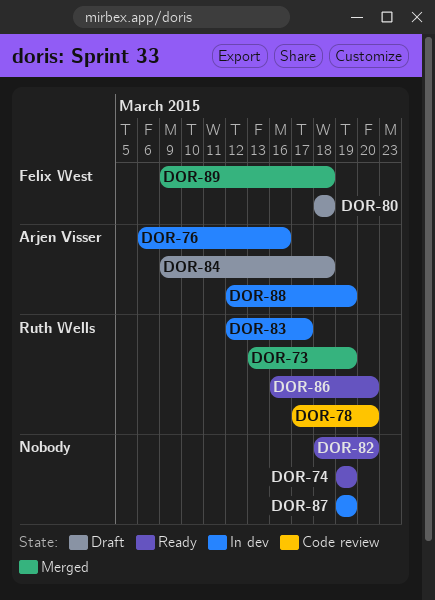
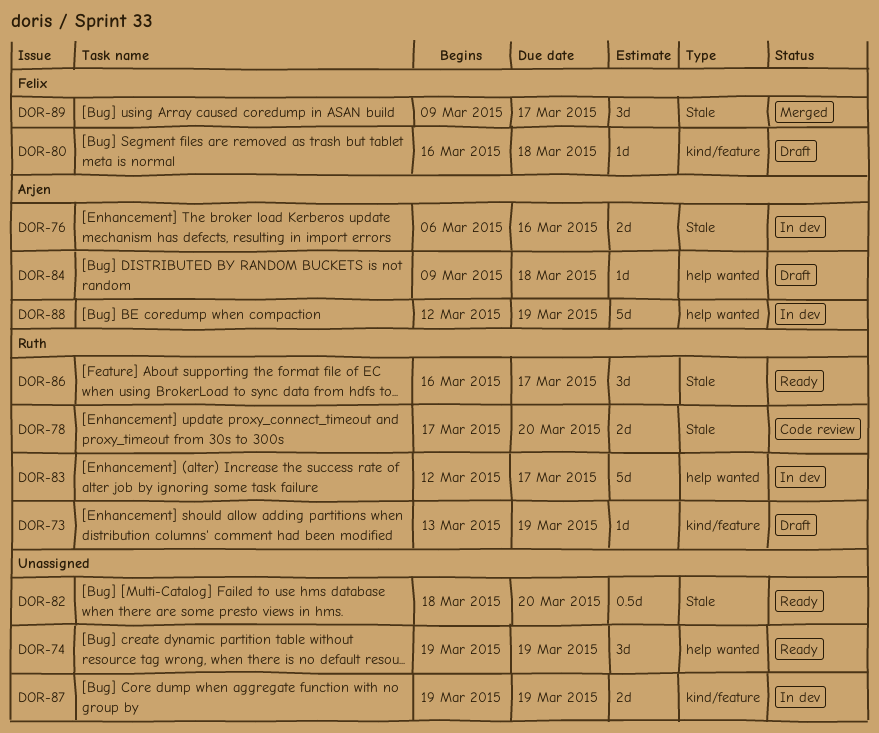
DOR-73, status: Merged -> Draft
DOR-80, start: Mar 18 -> Mar 16
DOR-86, due: Mar 20 -> Mar 17
DOR-89, due: Mar 18 -> Mar 17

